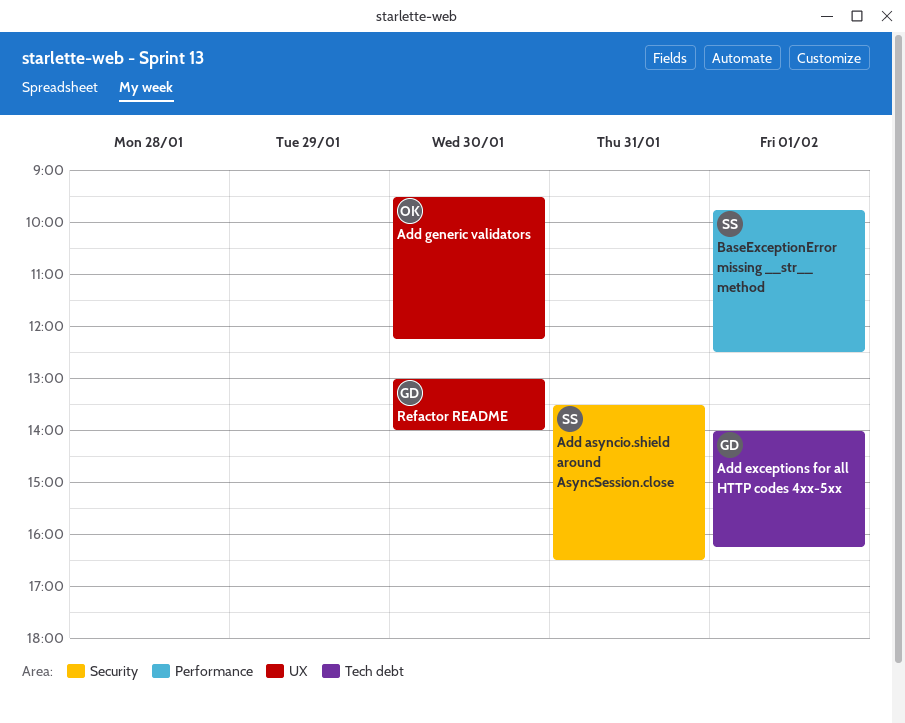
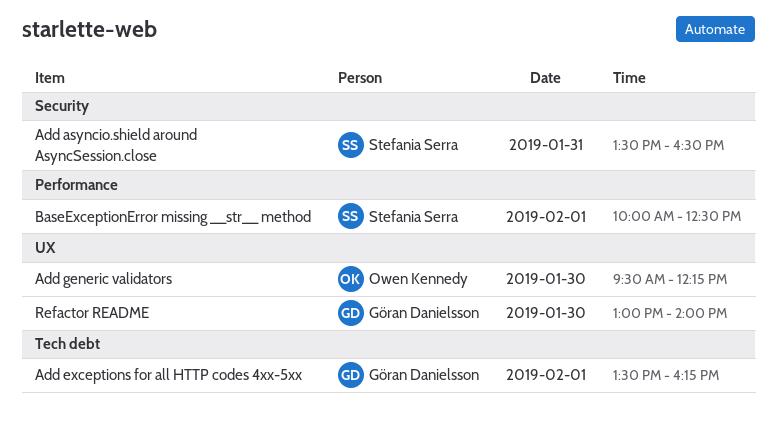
Add exceptions for all HTTP codes 4xx-5xx, begins: 14:00 -> 13:30
BaseExceptionError missing __str__ method, begins: 09:45 -> 10:00

